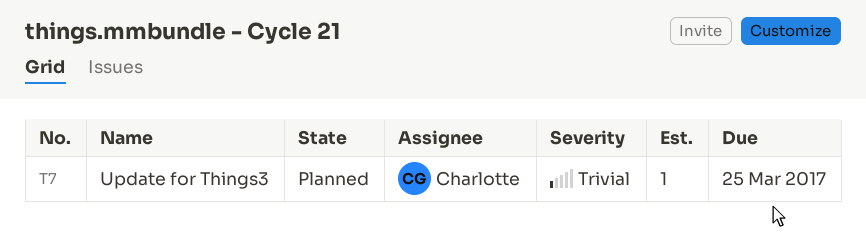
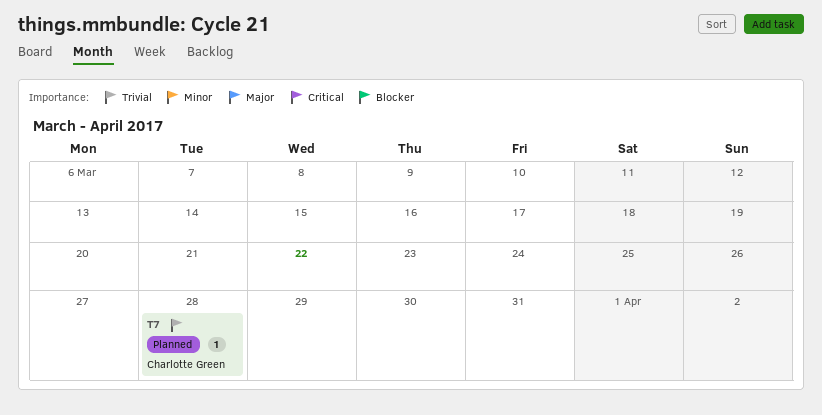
T7, due: Mar 25 -> Mar 28

